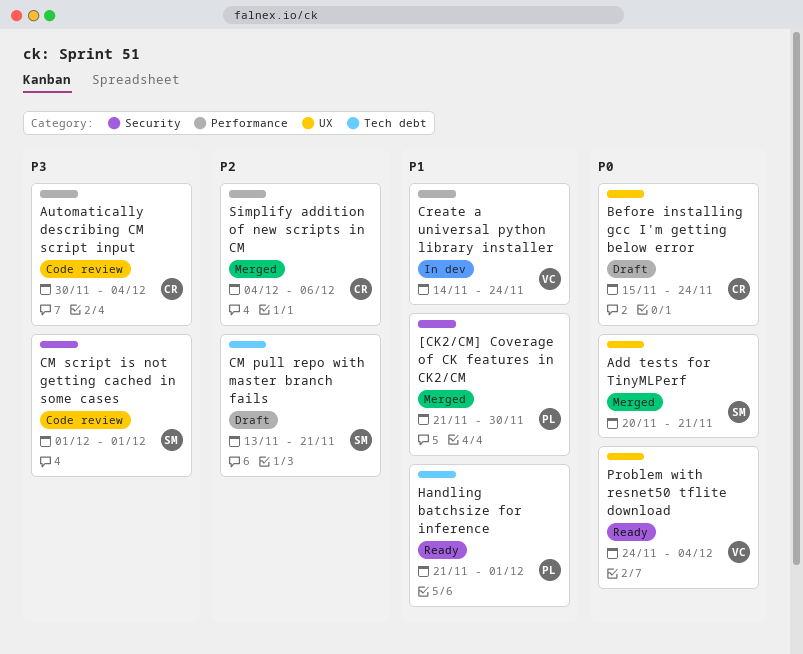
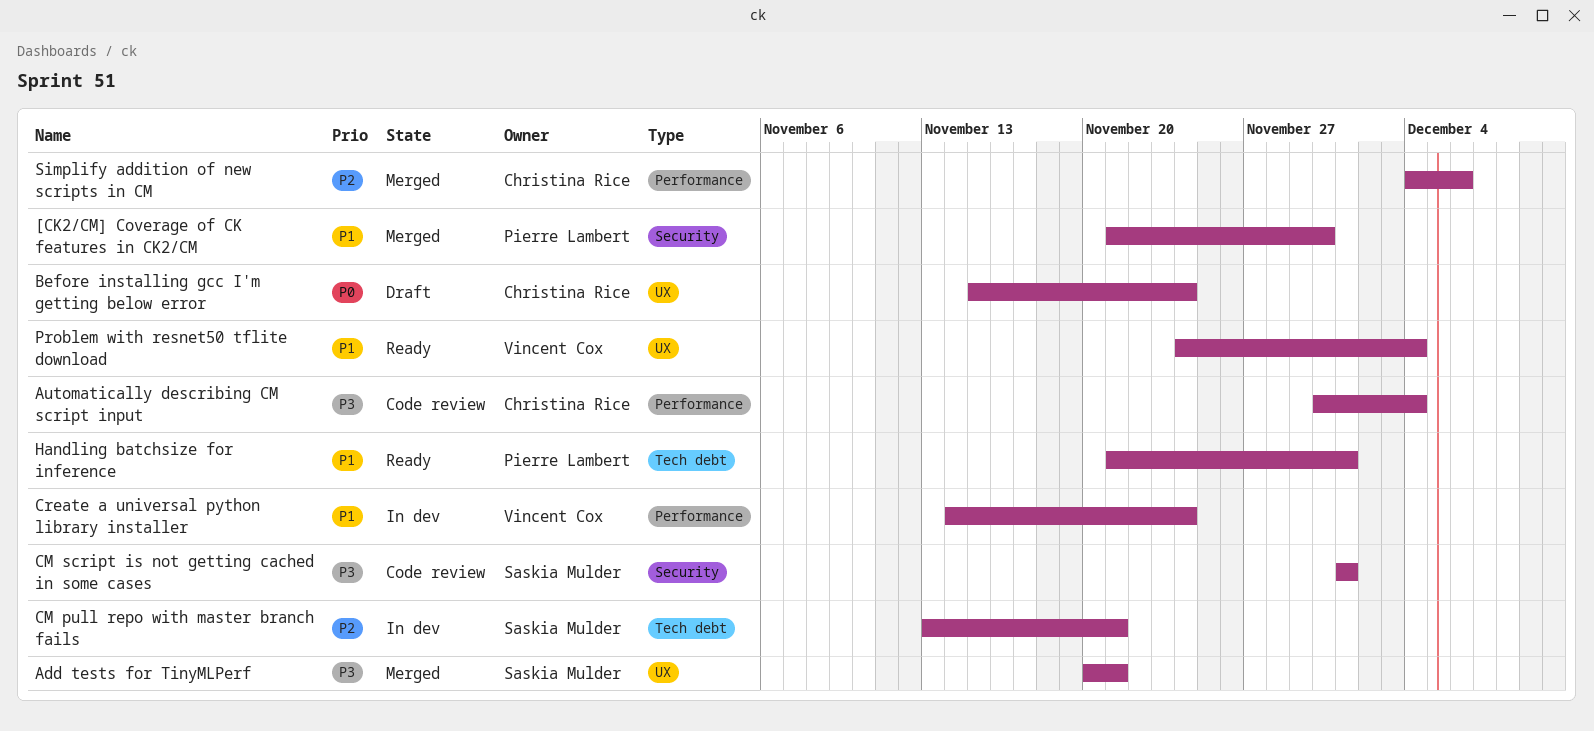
Add tests for TinyMLPerf, priority: P0 -> P3
CM pull repo with master branch fails, status: Draft -> In dev
Problem with resnet50 tflite download, priority: P0 -> P1

